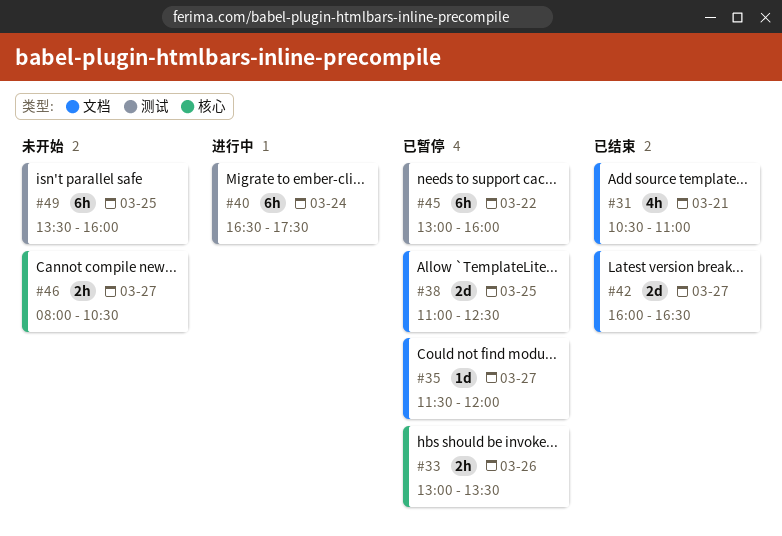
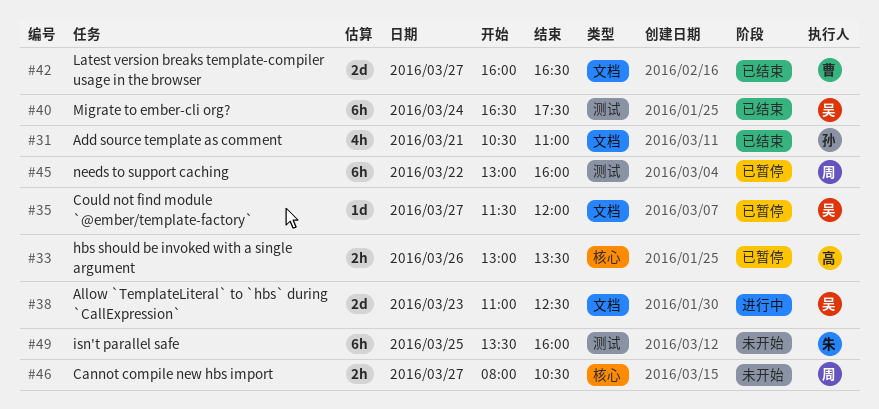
#38, status: 已暂停 -> 进行中
#38, day: Mar 25 -> Mar 23
#40, status: 进行中 -> 已结束

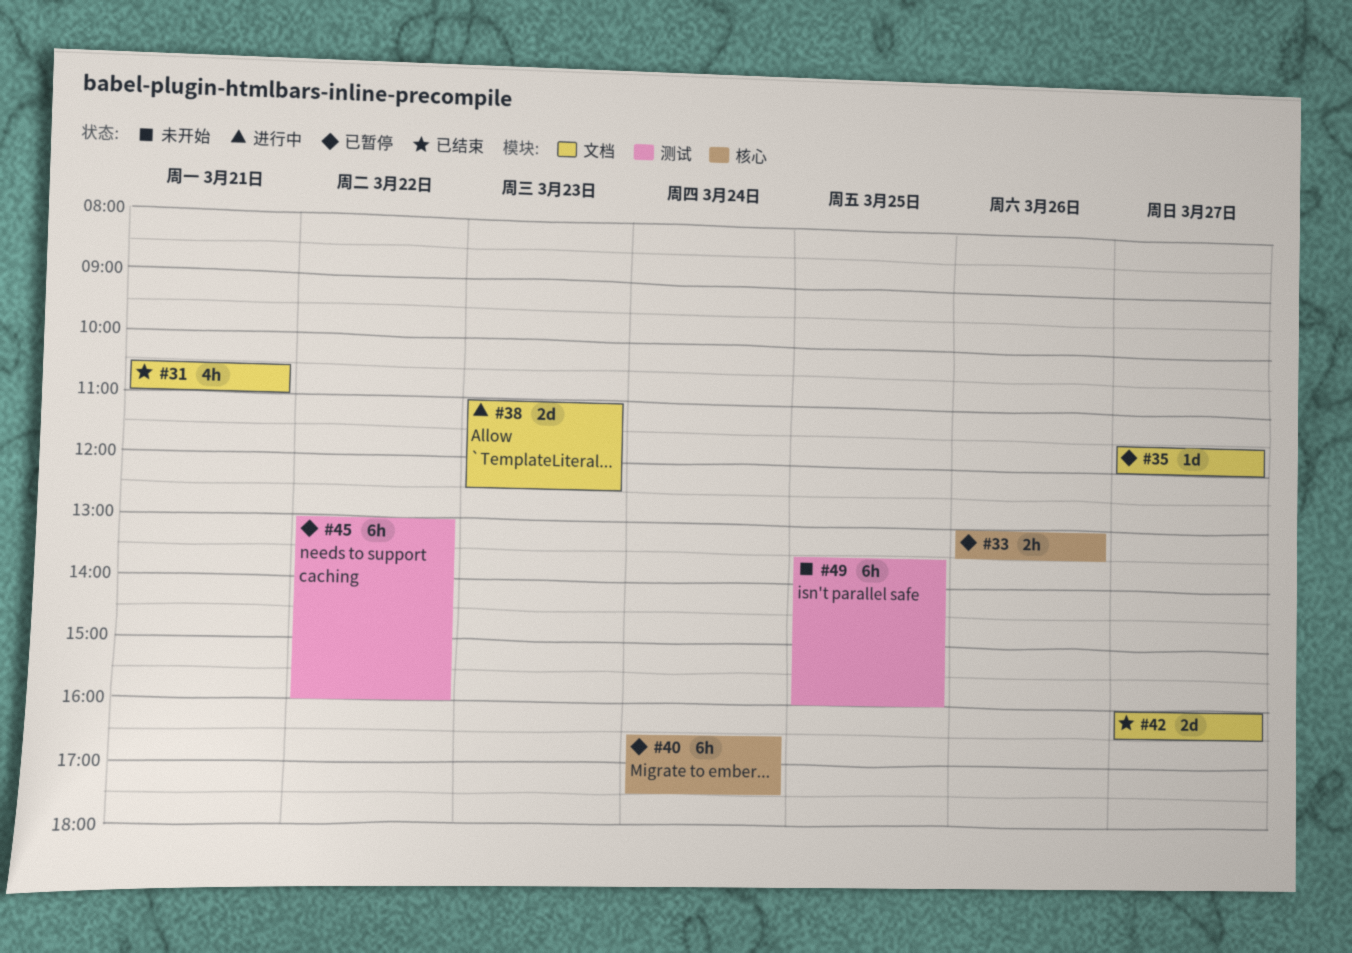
#40, status: 已结束 -> 已暂停
#40, label: 测试 -> 核心
#46: present -> none

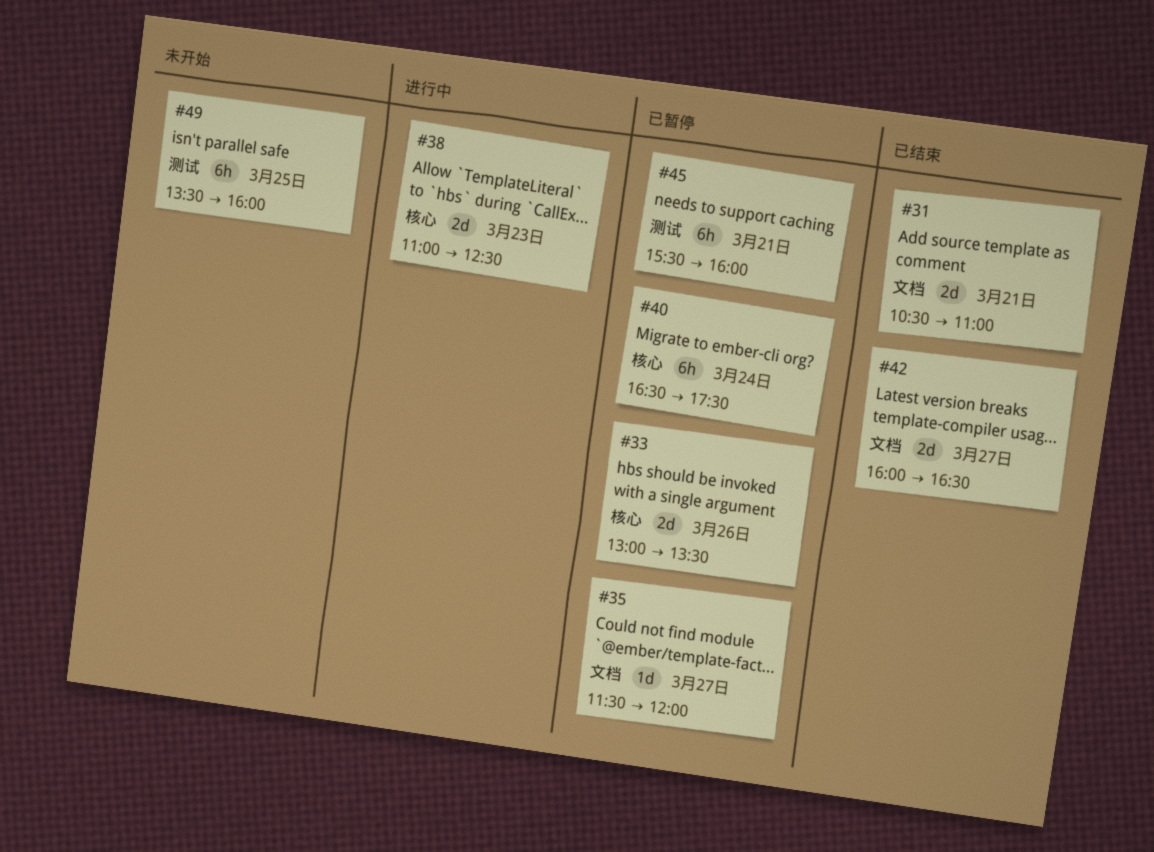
#31, estimate: 4h -> 2d
#33, estimate: 2h -> 2d
#38, label: 文档 -> 核心
#45, day: Mar 22 -> Mar 21
#45, begins: 13:00 -> 15:30

